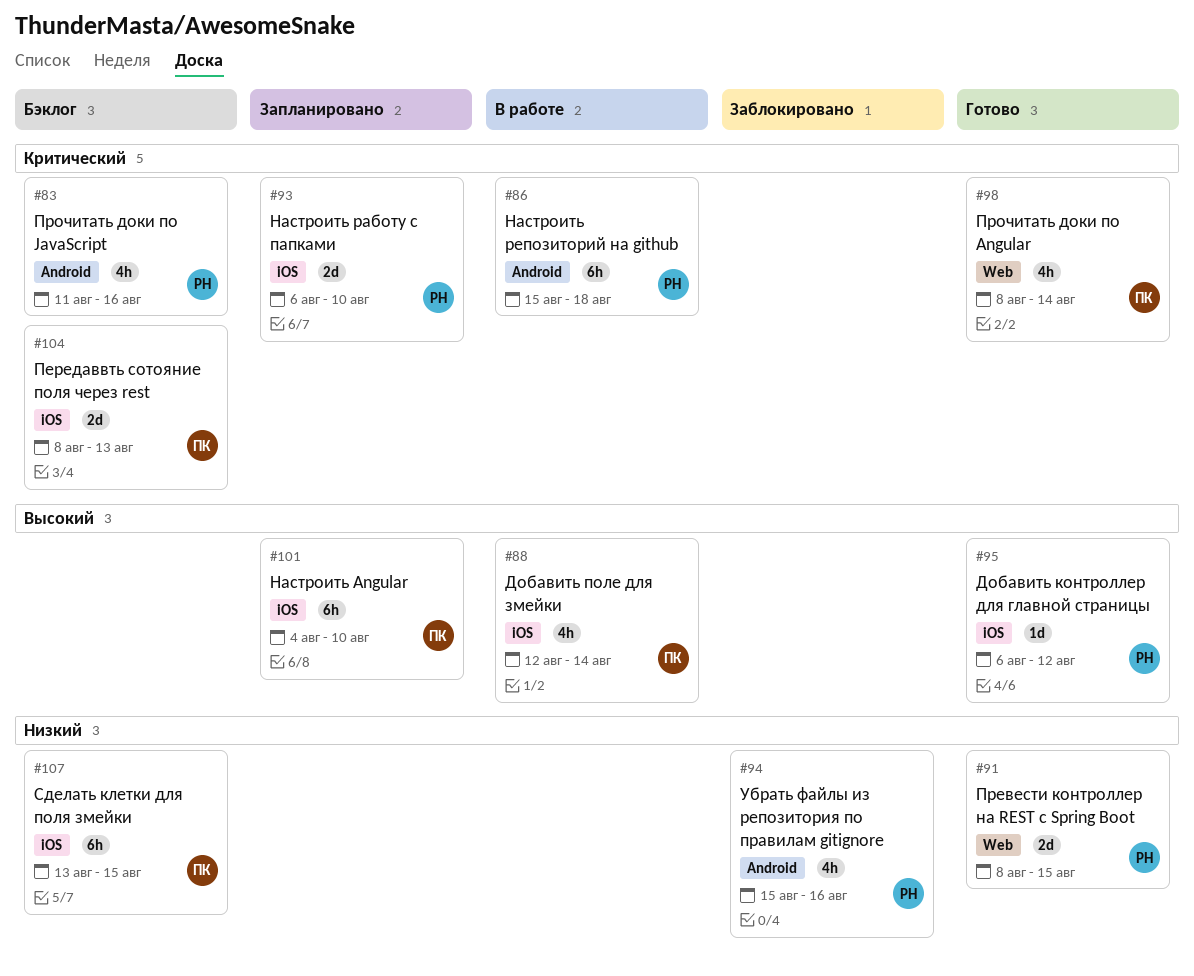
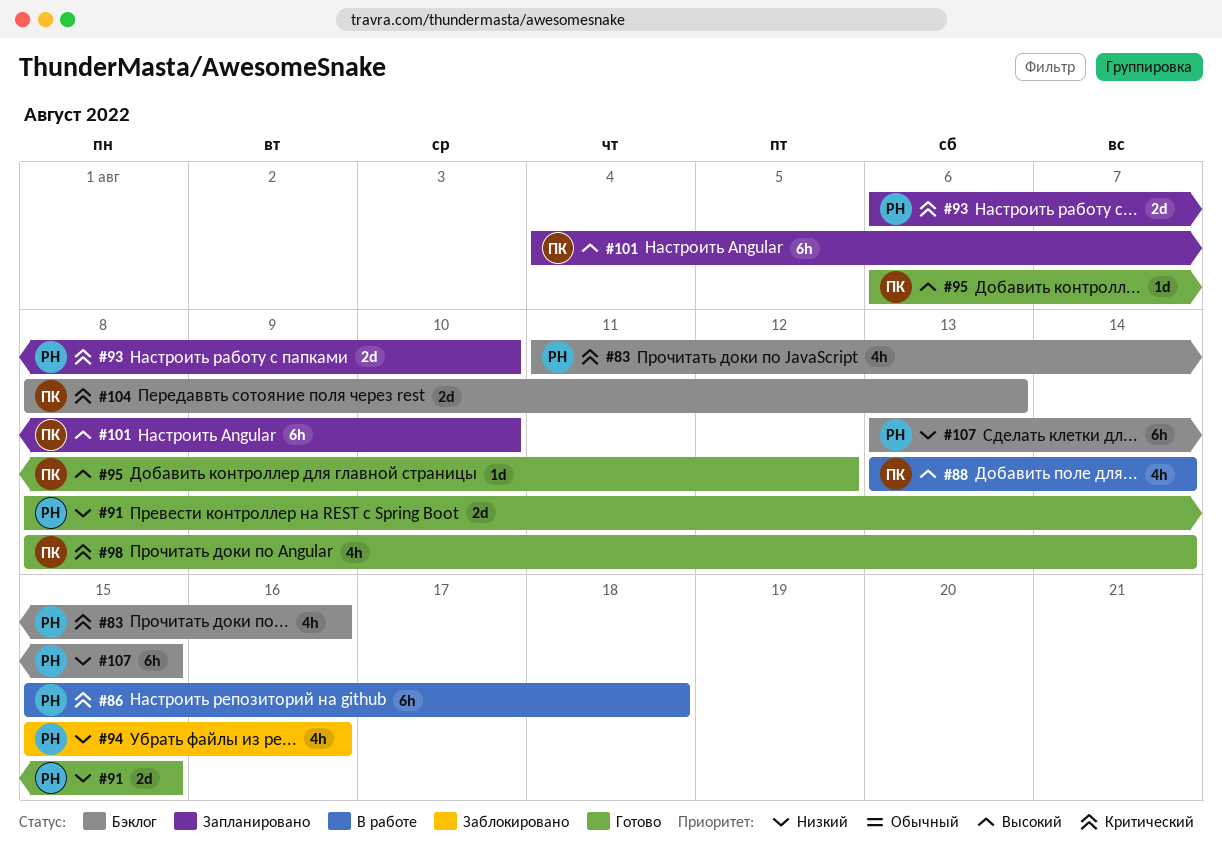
#88, start: Aug 12 -> Aug 13
#95, owner: РН -> ПК
#107, owner: ПК -> РН

